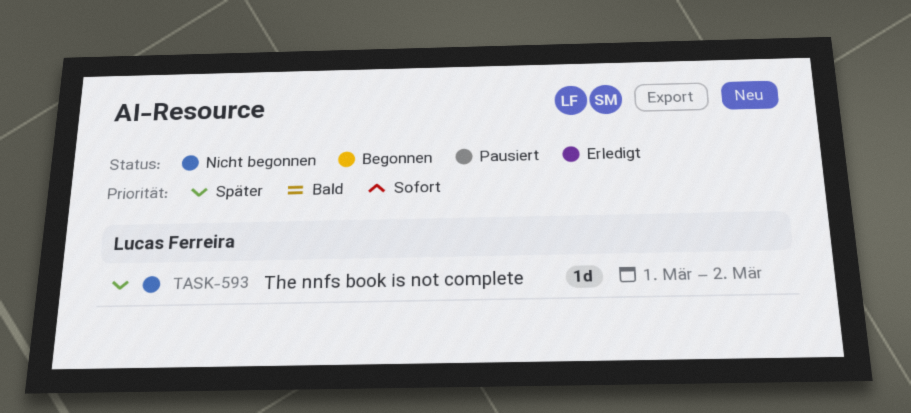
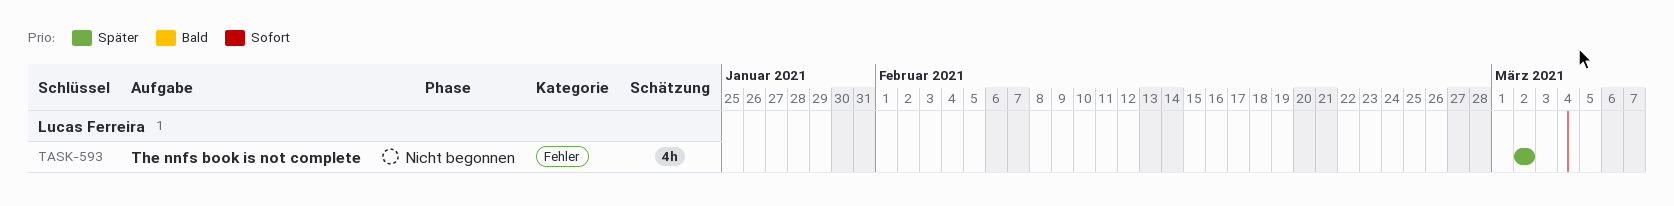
TASK-593, estimate: 1d -> 4h
TASK-593, start: Mar 1 -> Mar 2

